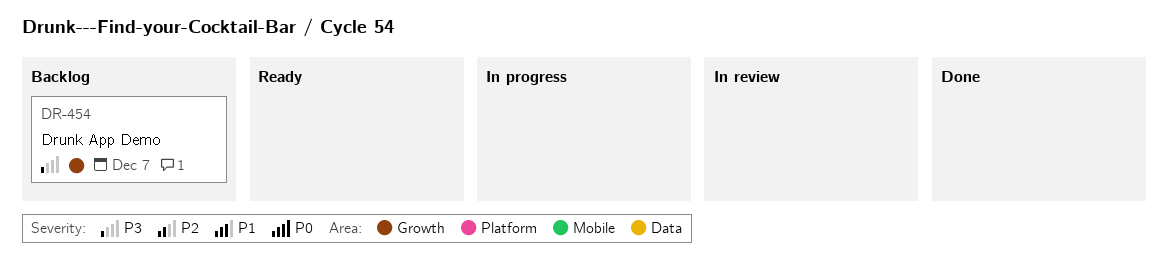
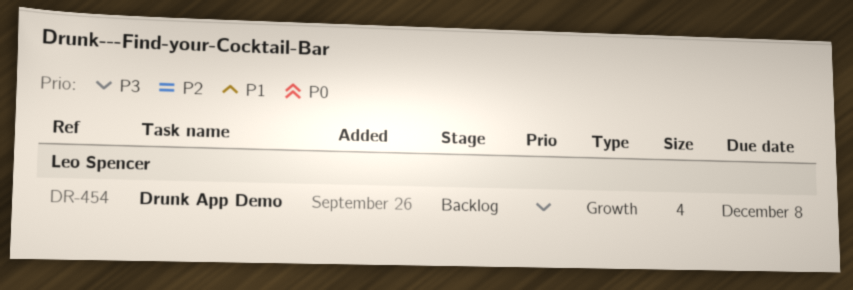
DR-454, due: Dec 7 -> Dec 8

